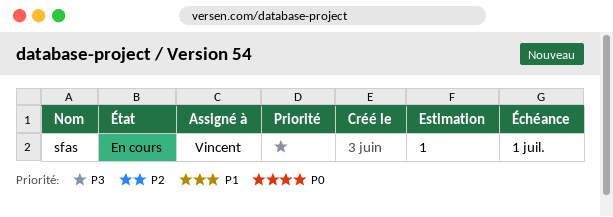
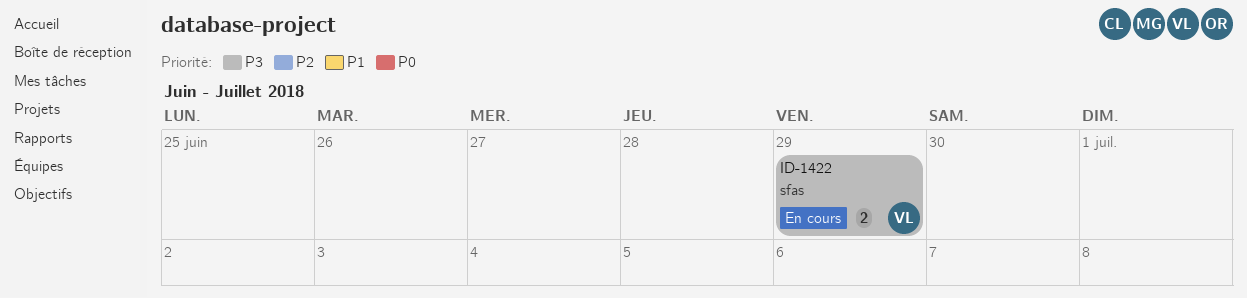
sfas, estimate: 1 -> 2
sfas, due: Jul 1 -> Jun 29

